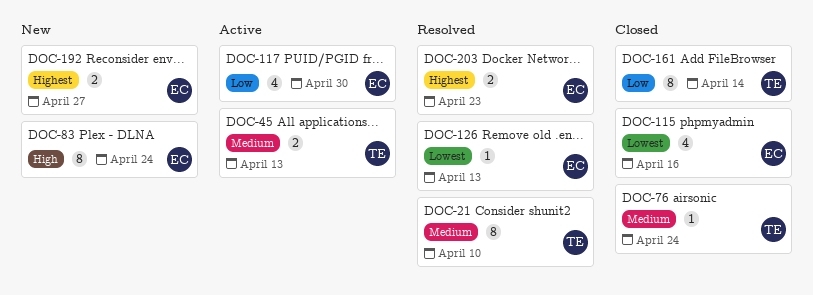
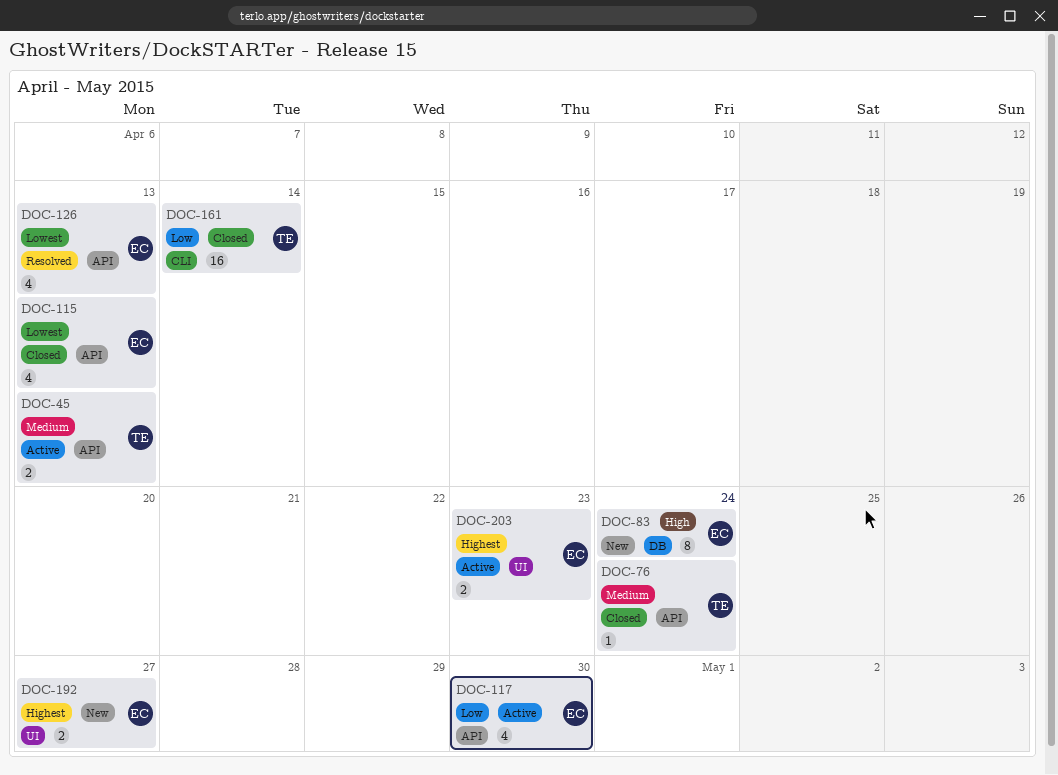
DOC-21: present -> none
DOC-115, due: Apr 16 -> Apr 13
DOC-126, estimate: 1 -> 4
DOC-161, estimate: 8 -> 16
DOC-203, status: Resolved -> Active

